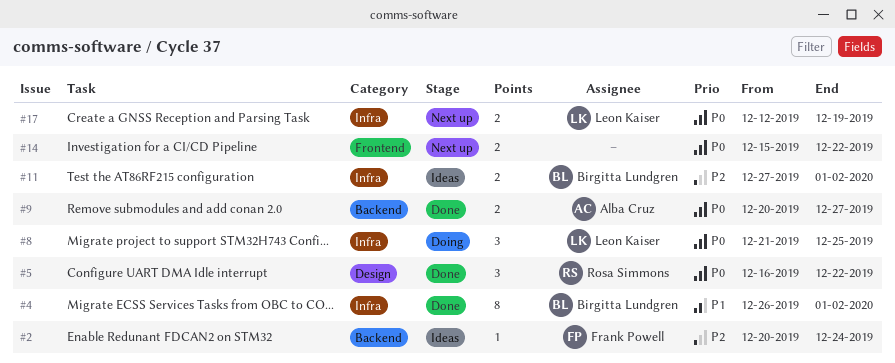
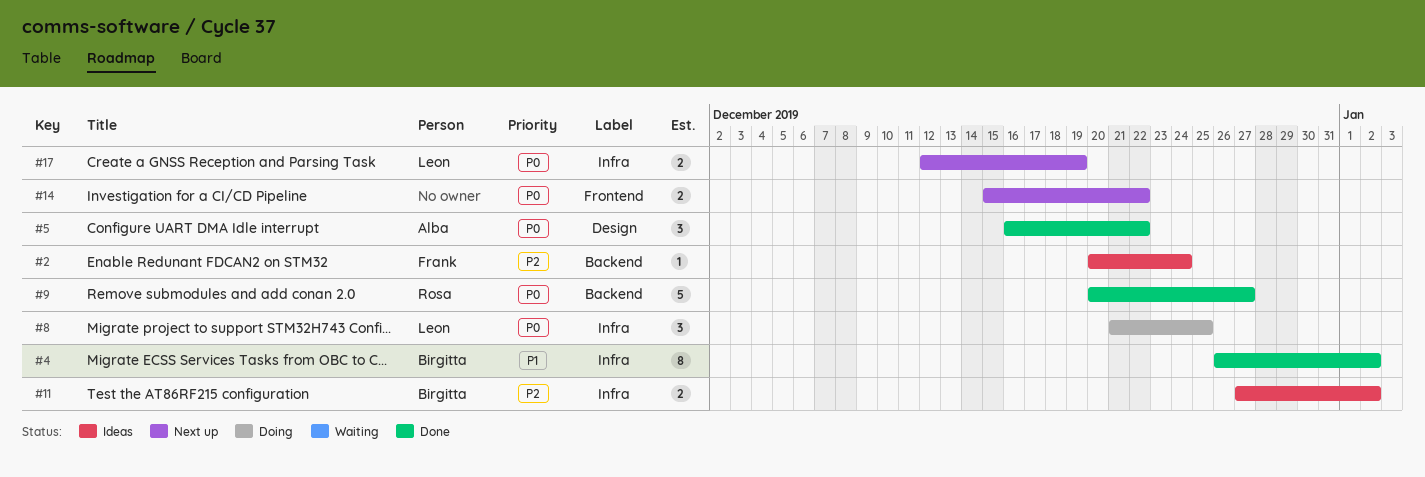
#5, owner: Rosa Simmons -> Alba Cruz
#9, owner: Alba Cruz -> Rosa Simmons
#9, estimate: 2 -> 5

